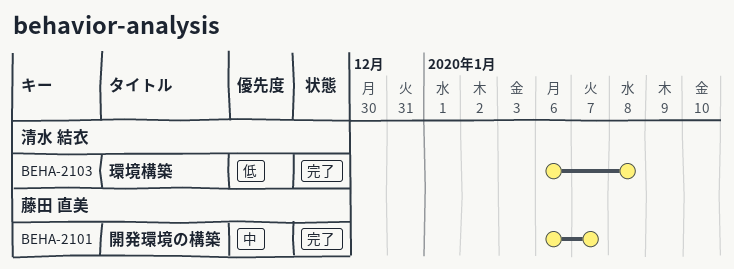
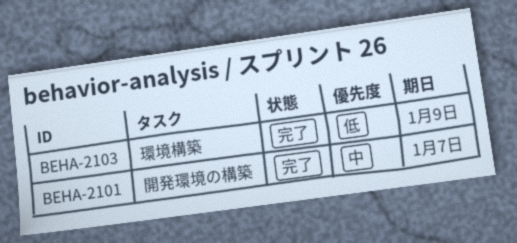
BEHA-2103, due: Jan 8 -> Jan 9

